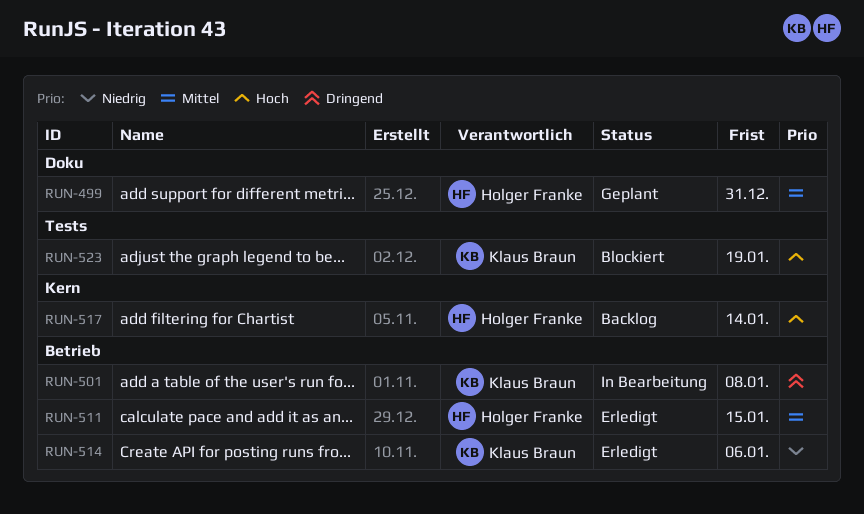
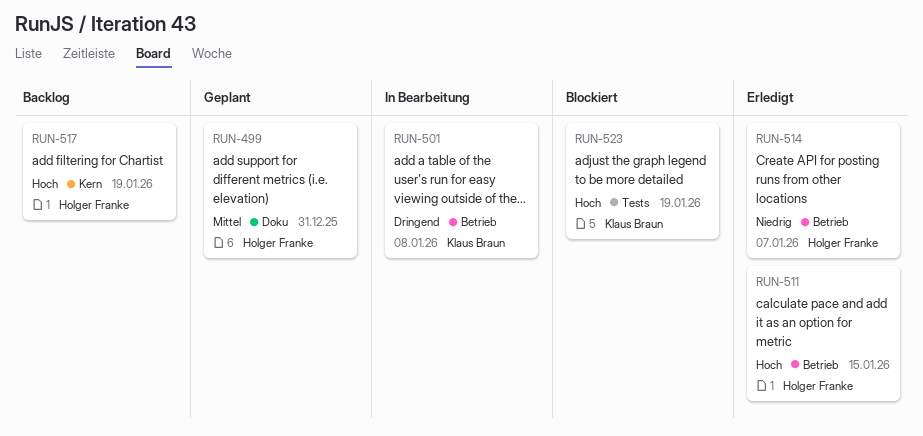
RUN-511, priority: Mittel -> Hoch
RUN-514, owner: Klaus Braun -> Holger Franke
RUN-514, due: Jan 6 -> Jan 7
RUN-517, due: Jan 14 -> Jan 19

